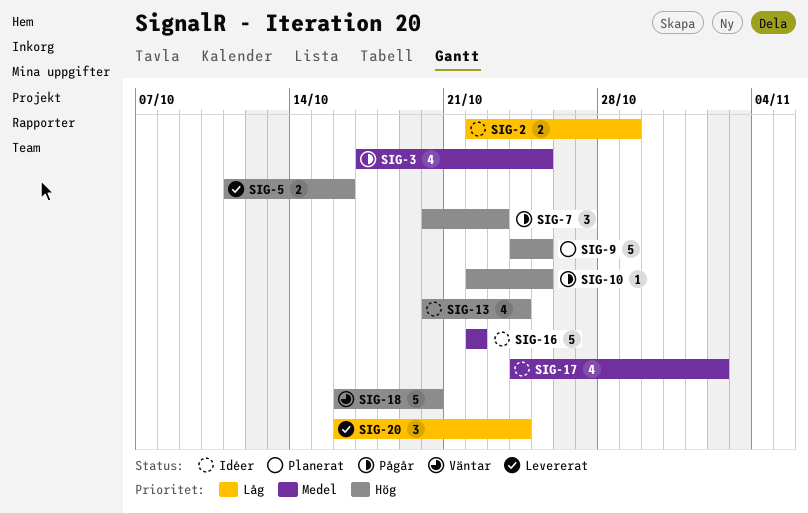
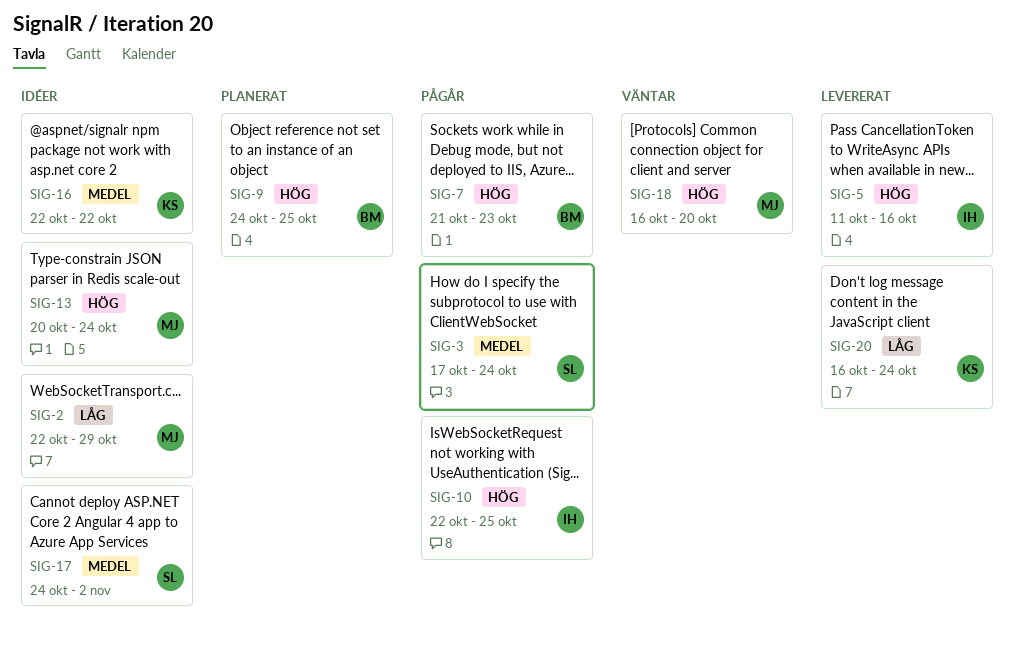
SIG-3, due: Oct 25 -> Oct 24
SIG-7, start: Oct 20 -> Oct 21

